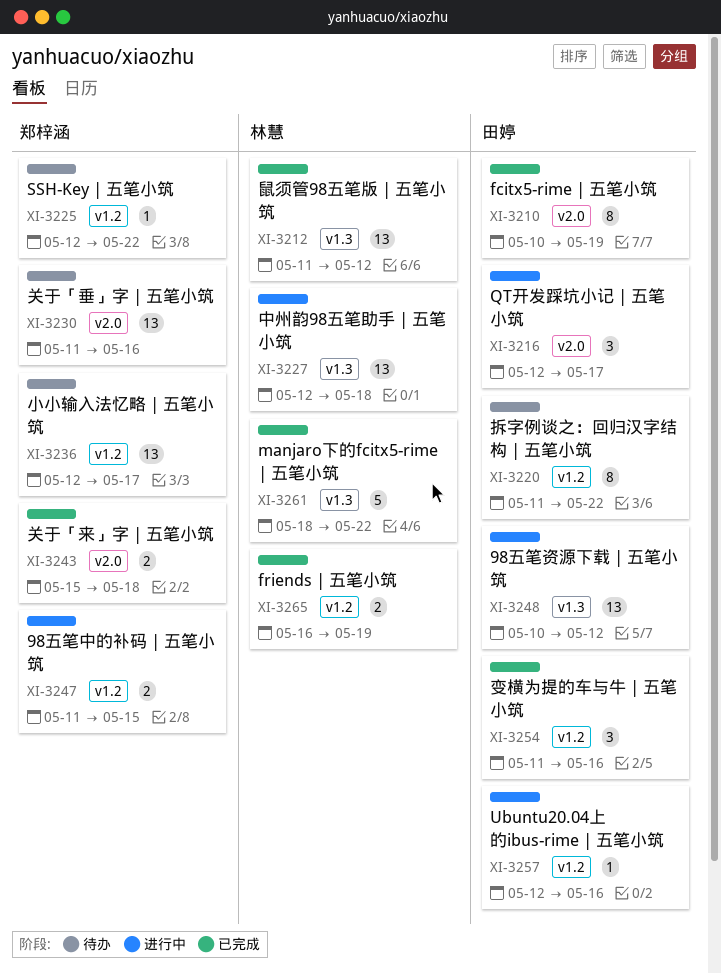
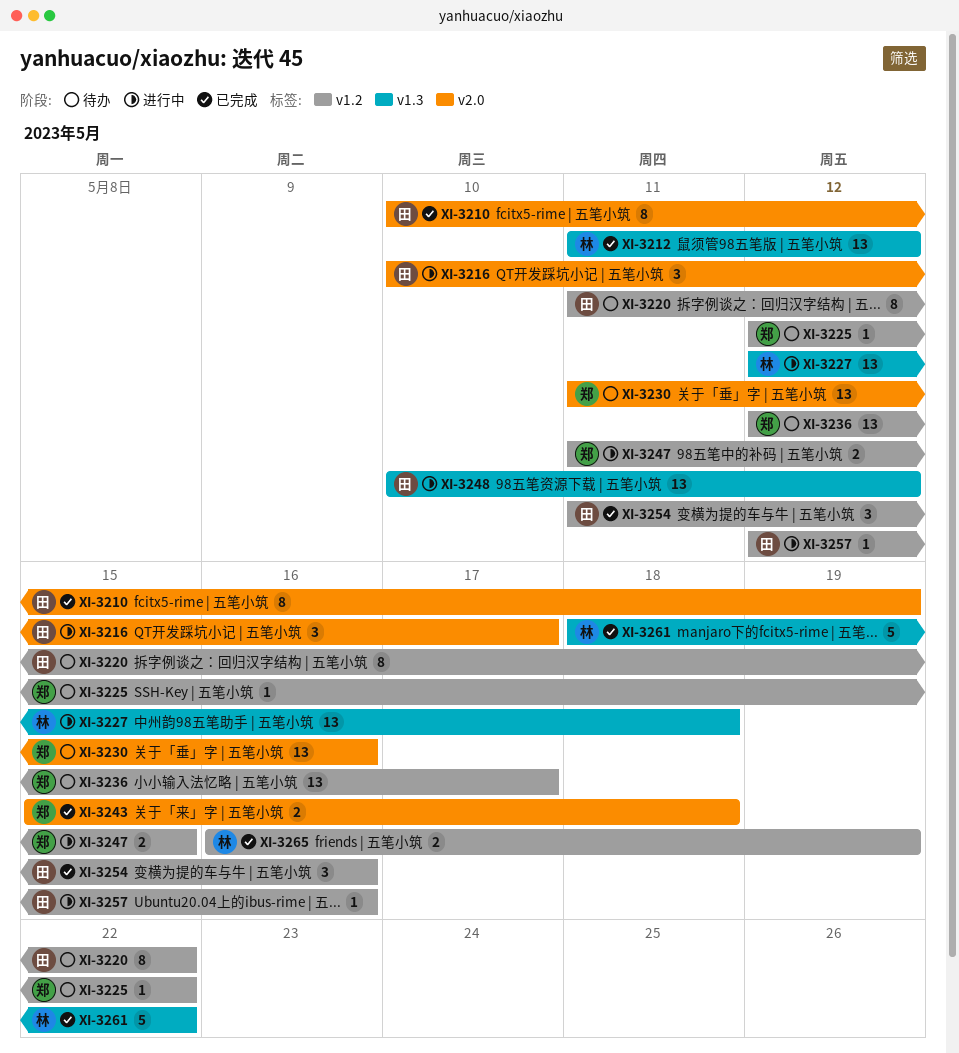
XI-3216, start: May 12 -> May 10

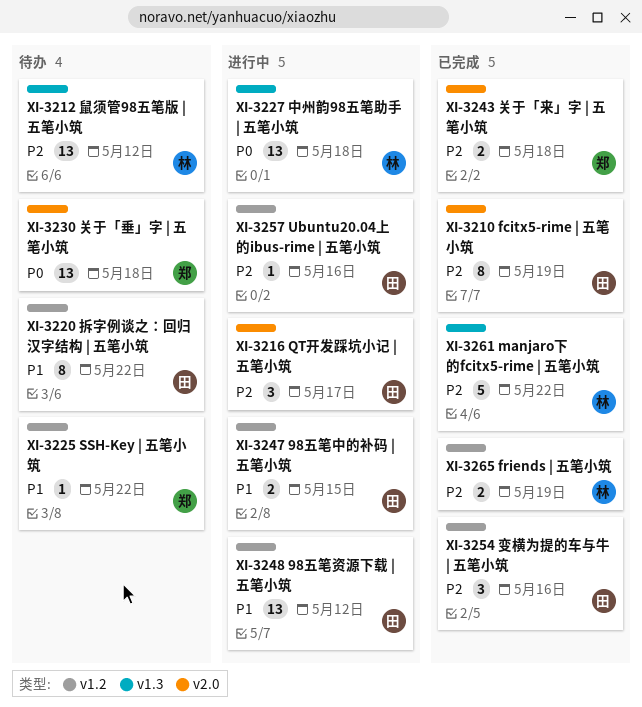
XI-3212, status: 已完成 -> 待办
XI-3230, due: May 16 -> May 18
XI-3236: present -> none
XI-3247, owner: 郑 -> 田
XI-3248, label: v1.3 -> v1.2

